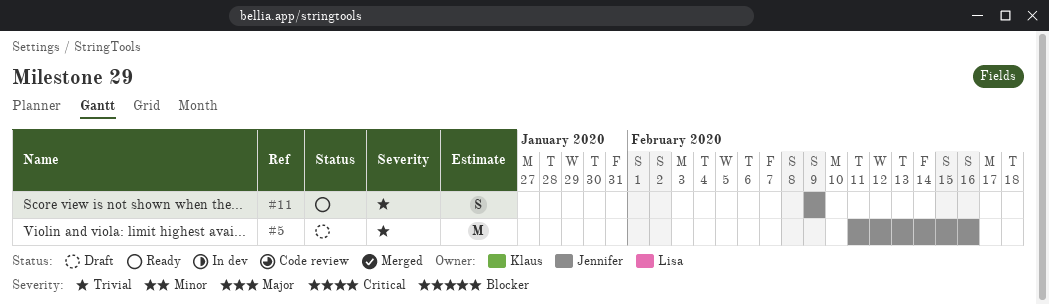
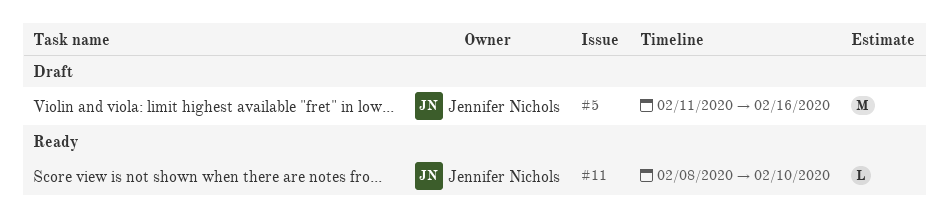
#11, estimate: S -> L
#11, start: Feb 9 -> Feb 8
#11, due: Feb 9 -> Feb 10

